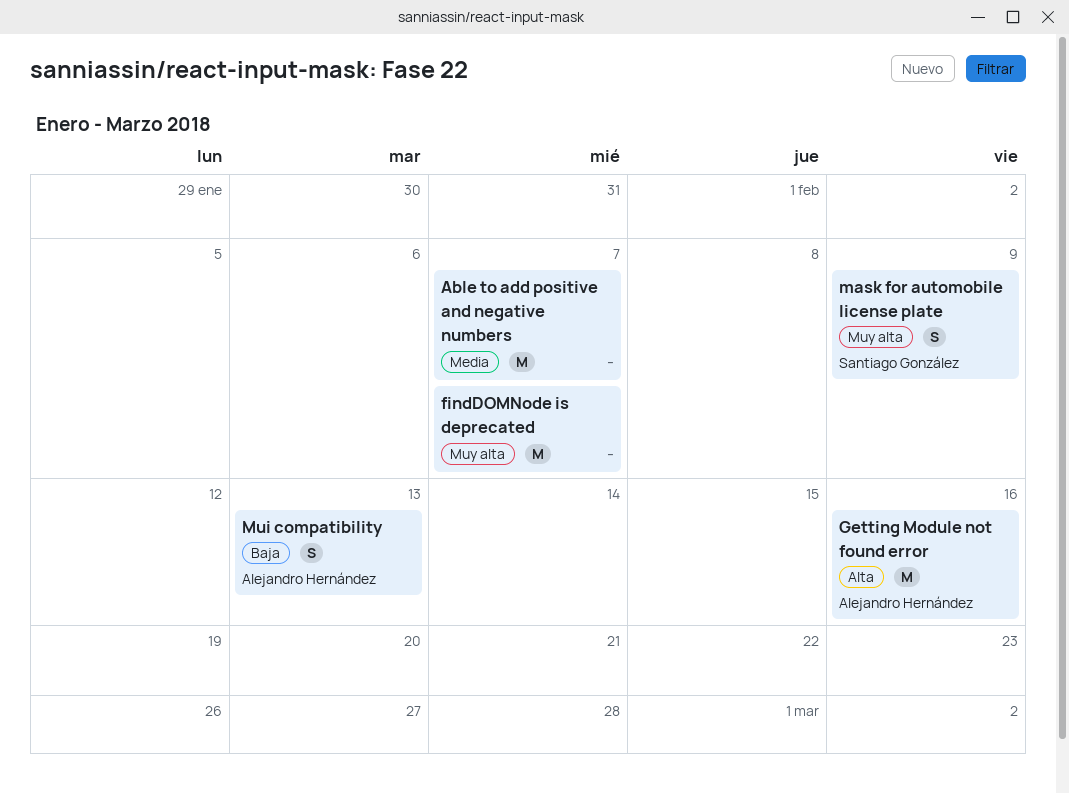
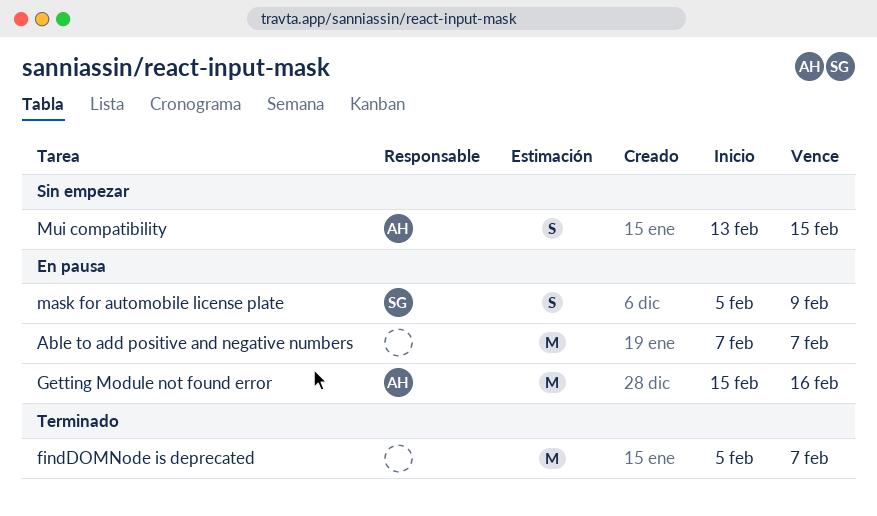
Mui compatibility, due: Feb 13 -> Feb 15

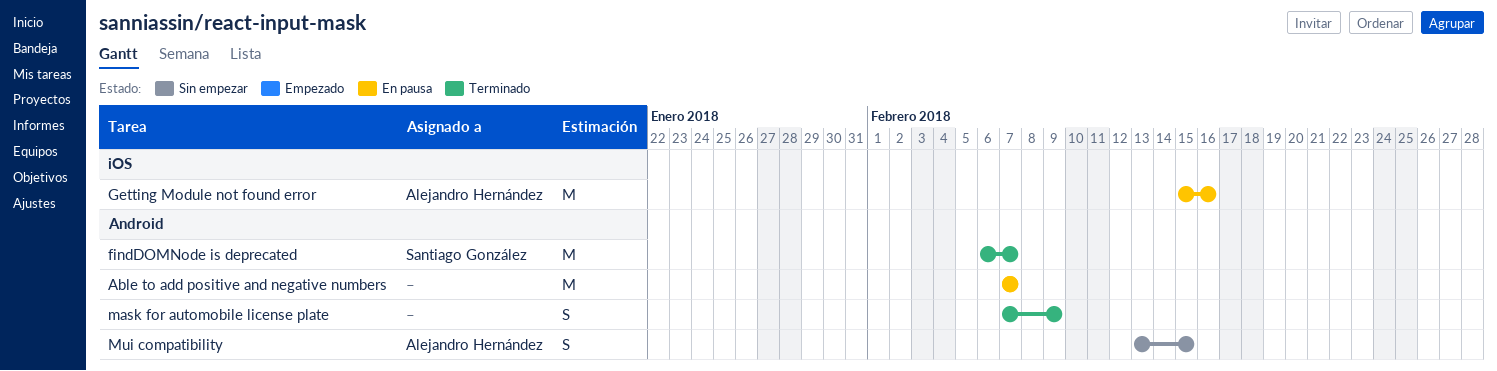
findDOMNode is deprecated, owner: none -> Santiago González
findDOMNode is deprecated, start: Feb 5 -> Feb 6
mask for automobile license plate, status: En pausa -> Terminado
mask for automobile license plate, owner: Santiago González -> none
mask for automobile license plate, start: Feb 5 -> Feb 7

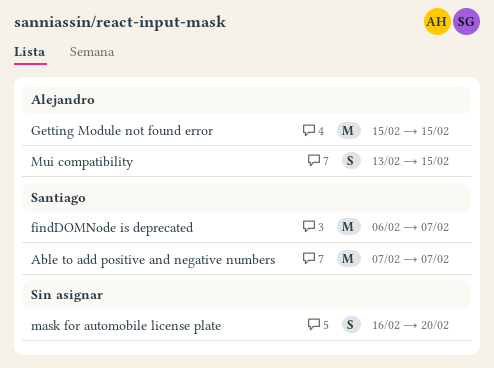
Able to add positive and negative numbers, owner: none -> Santiago González
Getting Module not found error, due: Feb 16 -> Feb 15
mask for automobile license plate, start: Feb 7 -> Feb 16
mask for automobile license plate, due: Feb 9 -> Feb 20

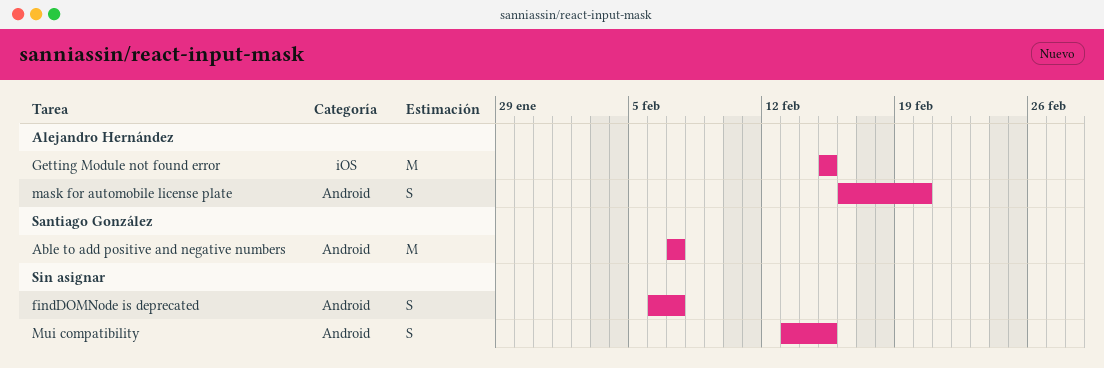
findDOMNode is deprecated, owner: Santiago González -> none
findDOMNode is deprecated, estimate: M -> S
mask for automobile license plate, owner: none -> Alejandro Hernández
Mui compatibility, owner: Alejandro Hernández -> none

